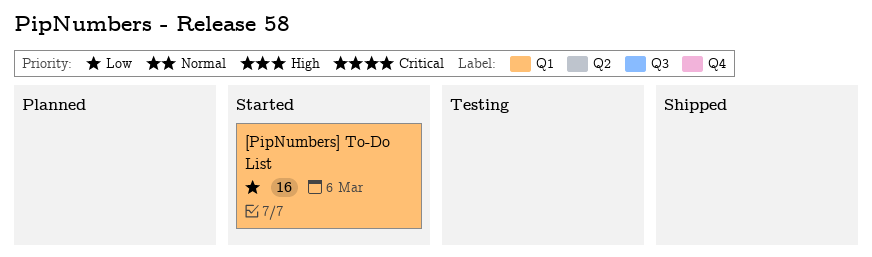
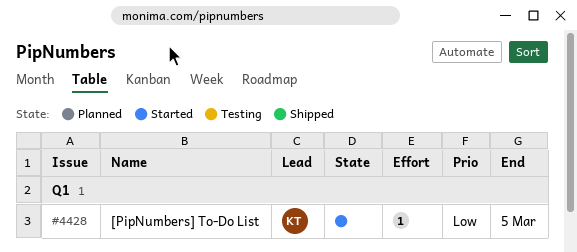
[PipNumbers] To-Do List, estimate: 16 -> 1
[PipNumbers] To-Do List, due: Mar 6 -> Mar 5

